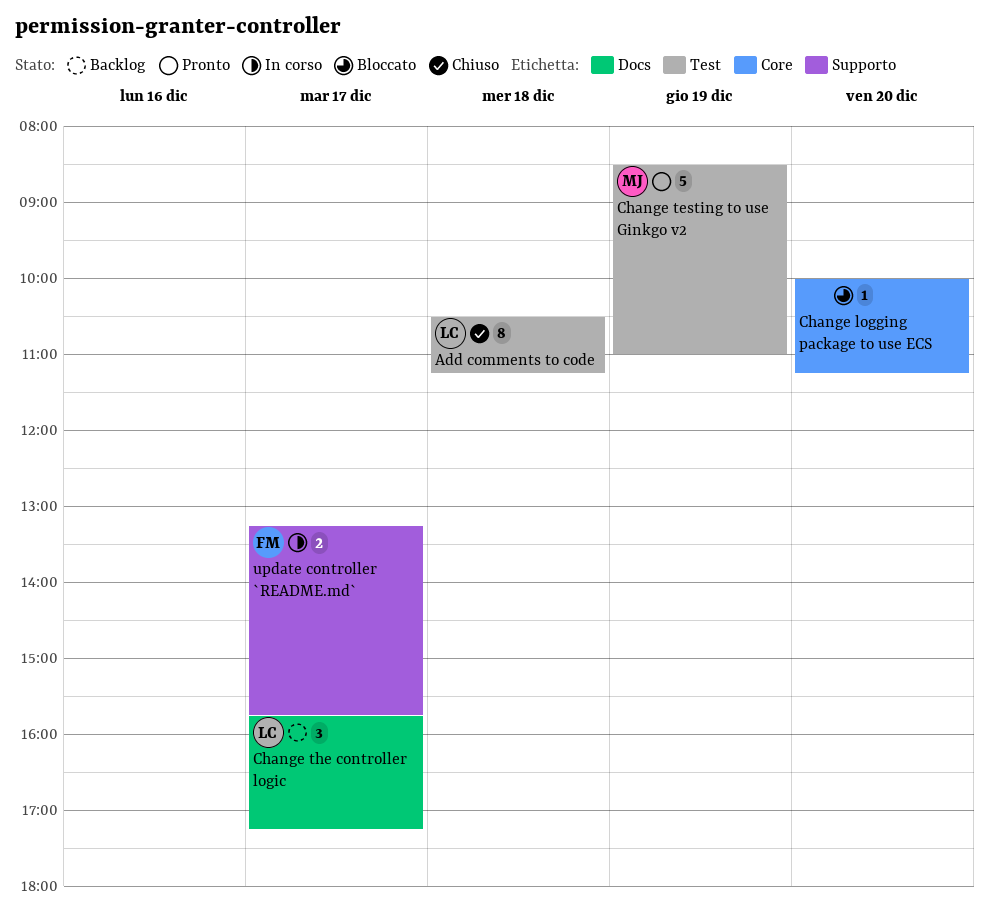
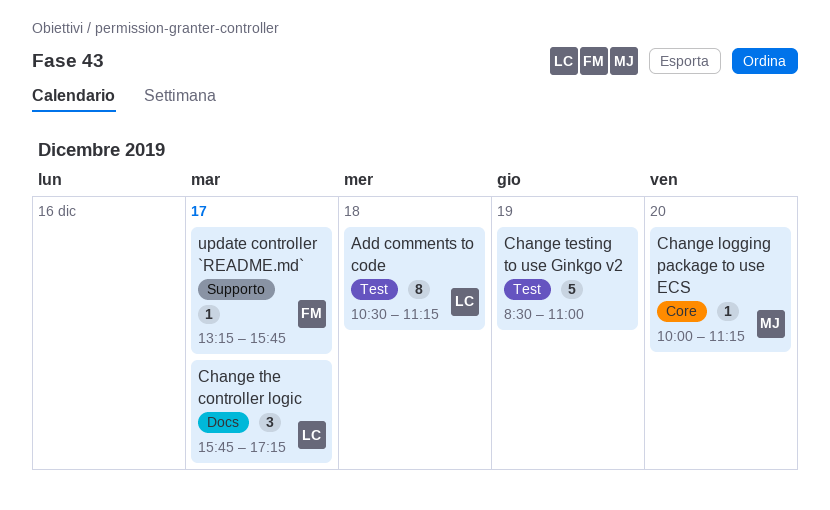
Change logging package to use ECS, owner: none -> MJ
Change testing to use Ginkgo v2, owner: MJ -> none
update controller `README.md`, estimate: 2 -> 1

